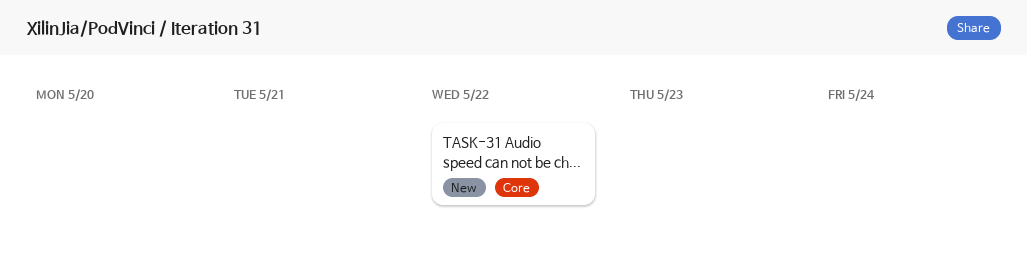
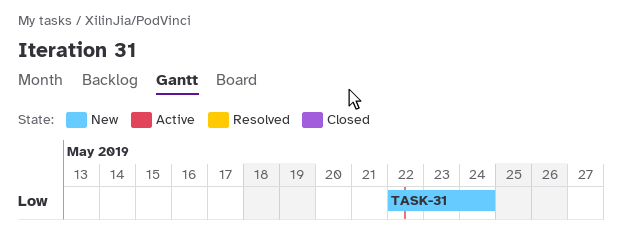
TASK-31, due: May 22 -> May 24

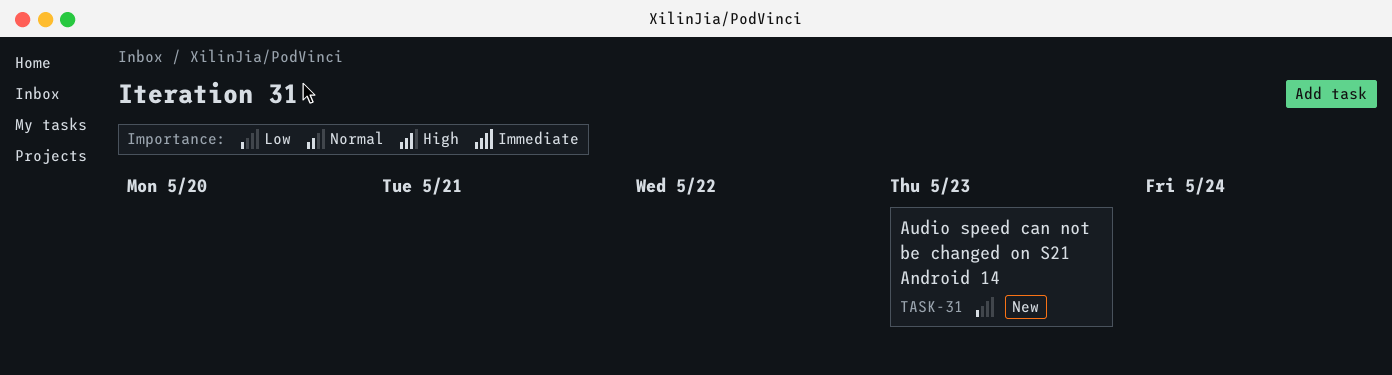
TASK-31, due: May 24 -> May 23

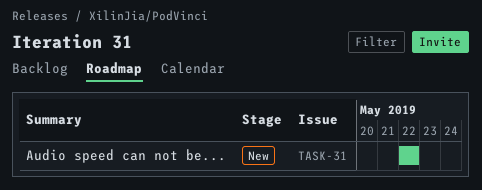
TASK-31, due: May 23 -> May 22

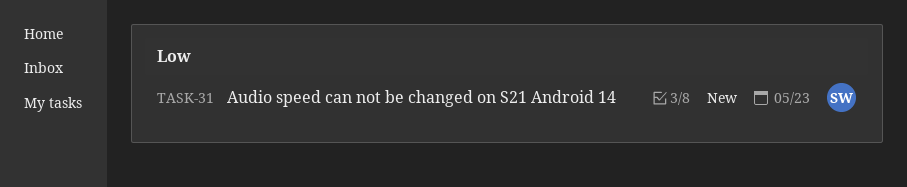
TASK-31, due: May 22 -> May 23

